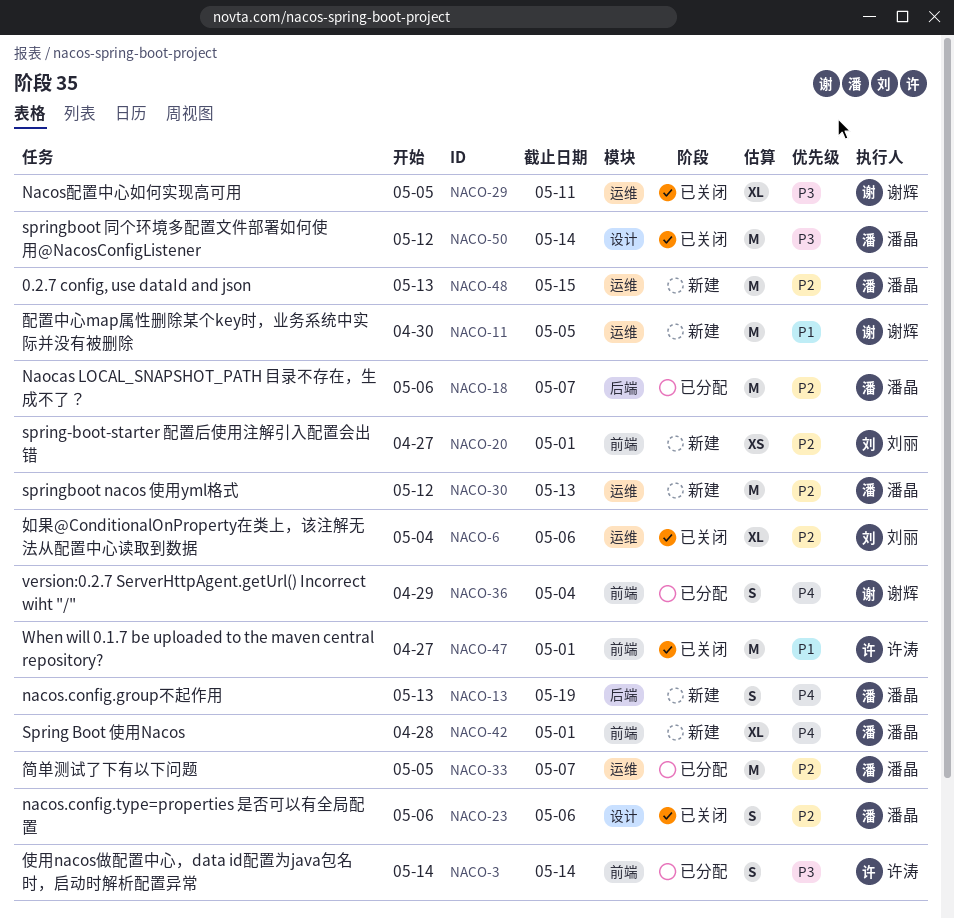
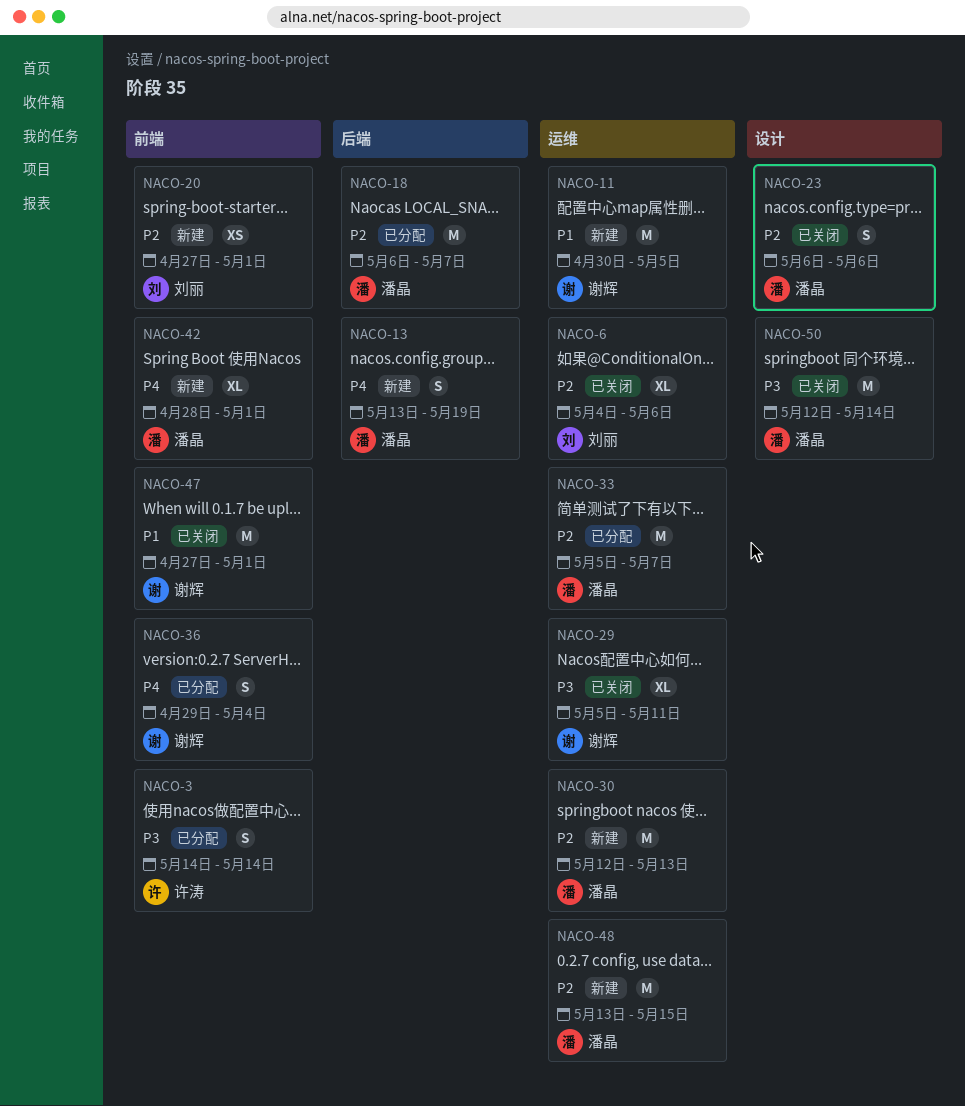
NACO-47, owner: 许涛 -> 谢辉

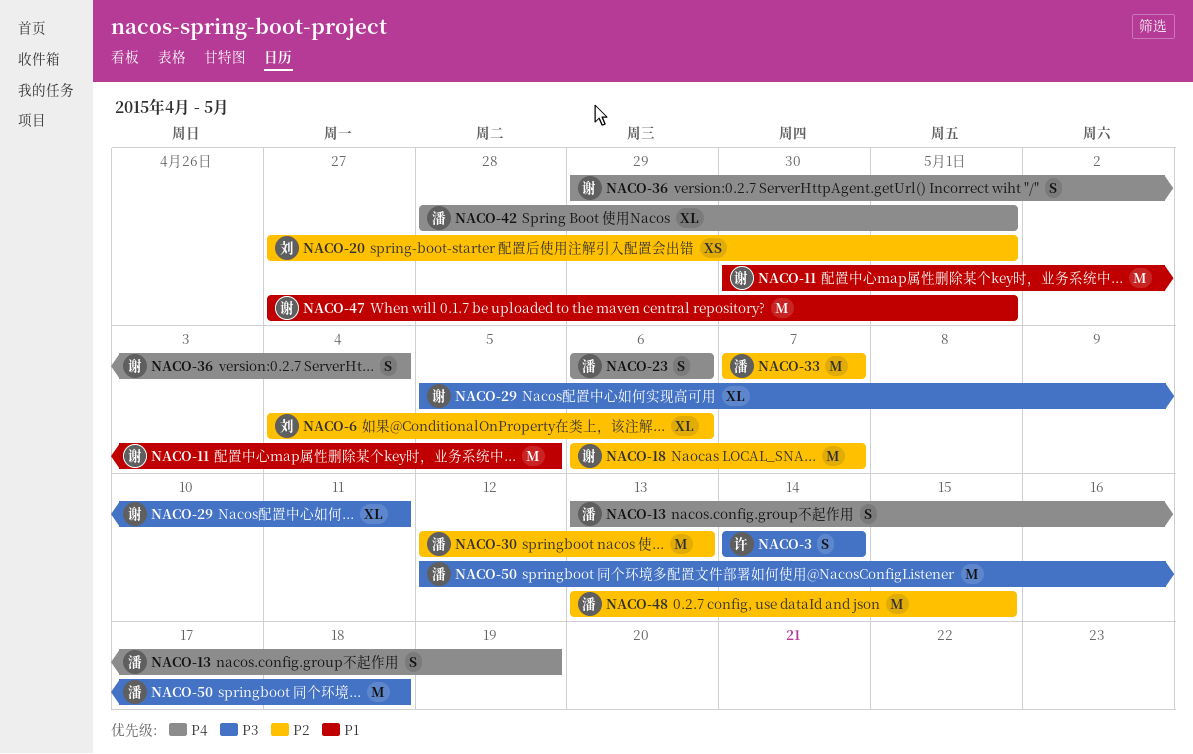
NACO-18, owner: 潘晶 -> 谢辉
NACO-23, priority: P2 -> P4
NACO-33, start: May 5 -> May 7
NACO-50, due: May 14 -> May 18

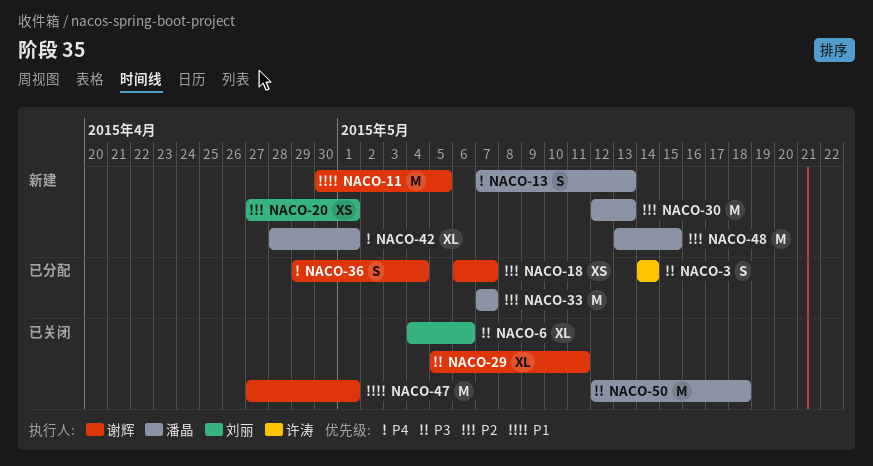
NACO-6, priority: P2 -> P3
NACO-13, start: May 13 -> May 7
NACO-13, due: May 19 -> May 13
NACO-18, estimate: M -> XS
NACO-23: present -> none

